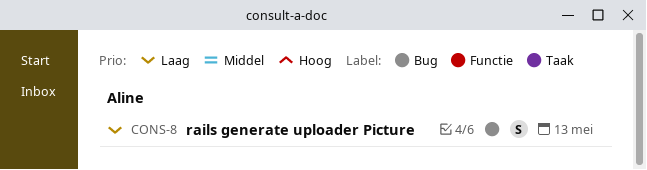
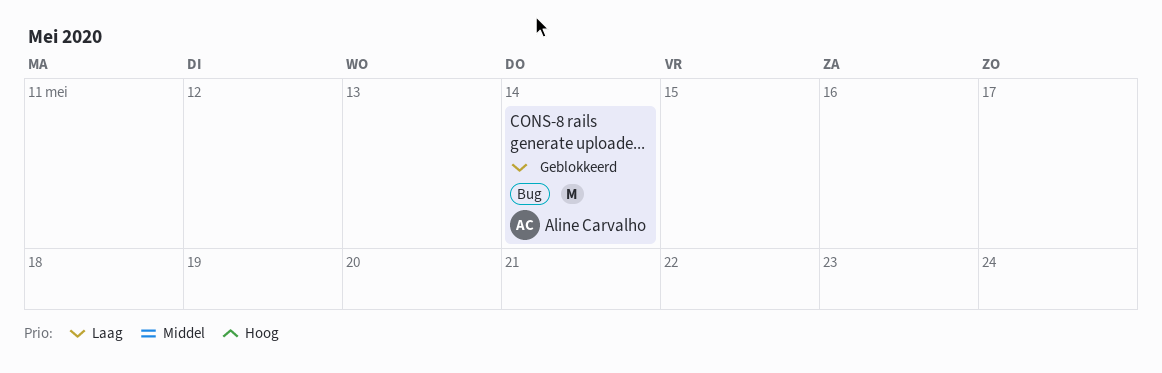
CONS-8, estimate: S -> M
CONS-8, due: May 13 -> May 14

